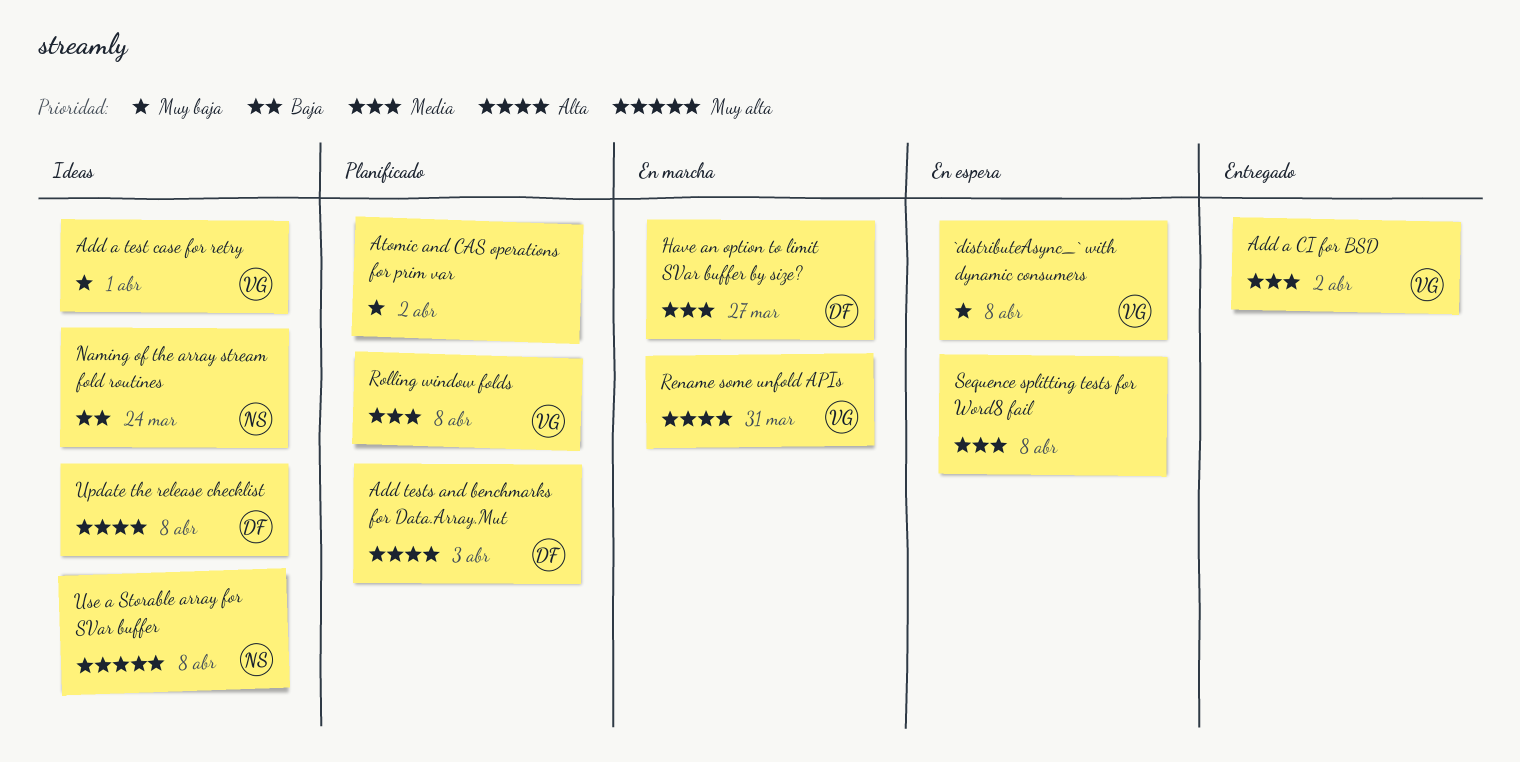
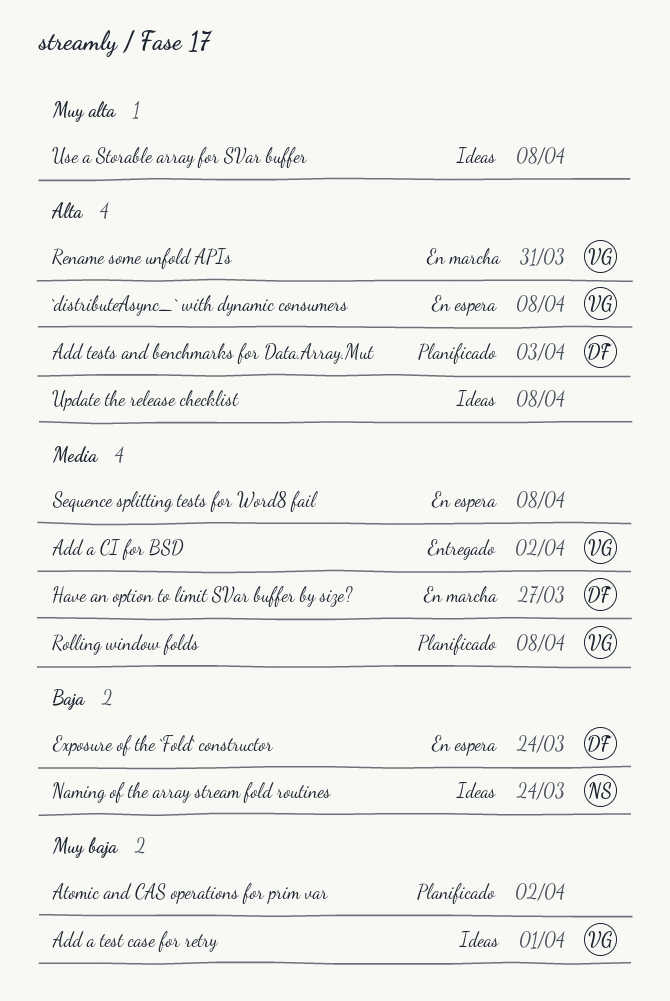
`distributeAsync_` with dynamic consumers, priority: Muy baja -> Alta
Exposure of the `Fold` constructor: none -> present
Update the release checklist, owner: DF -> none
Use a Storable array for SVar buffer, owner: NS -> none

